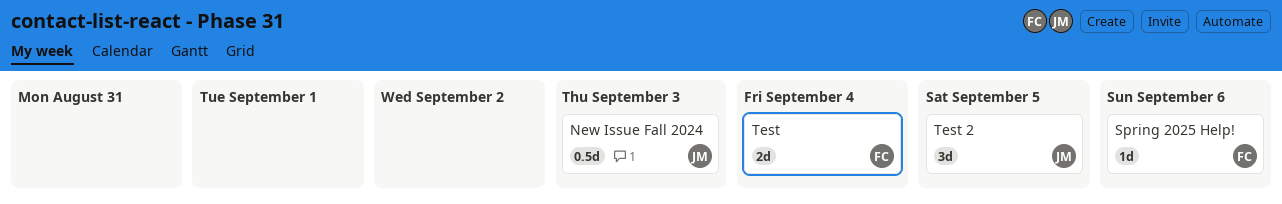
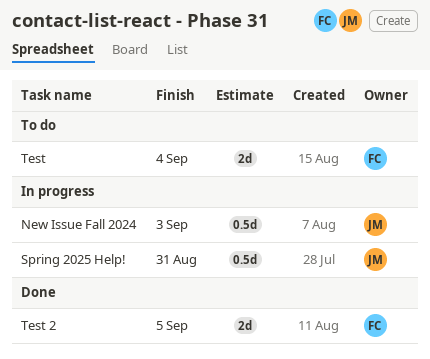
Spring 2025 Help!, owner: FC -> JM
Spring 2025 Help!, estimate: 1d -> 0.5d
Spring 2025 Help!, due: Sep 6 -> Aug 31
Test 2, owner: JM -> FC
Test 2, estimate: 3d -> 2d

